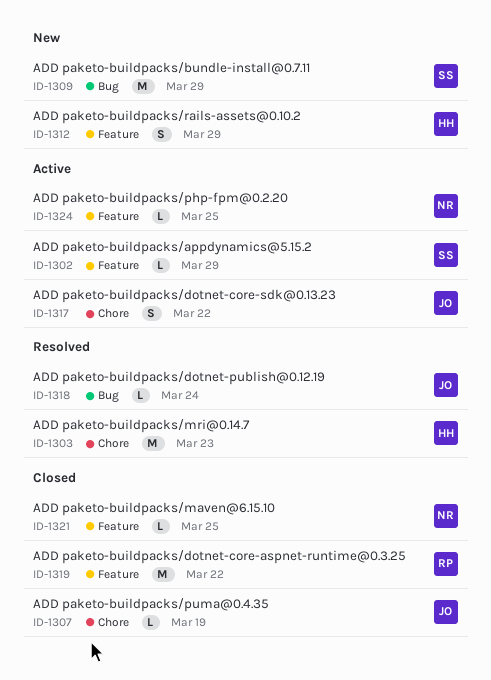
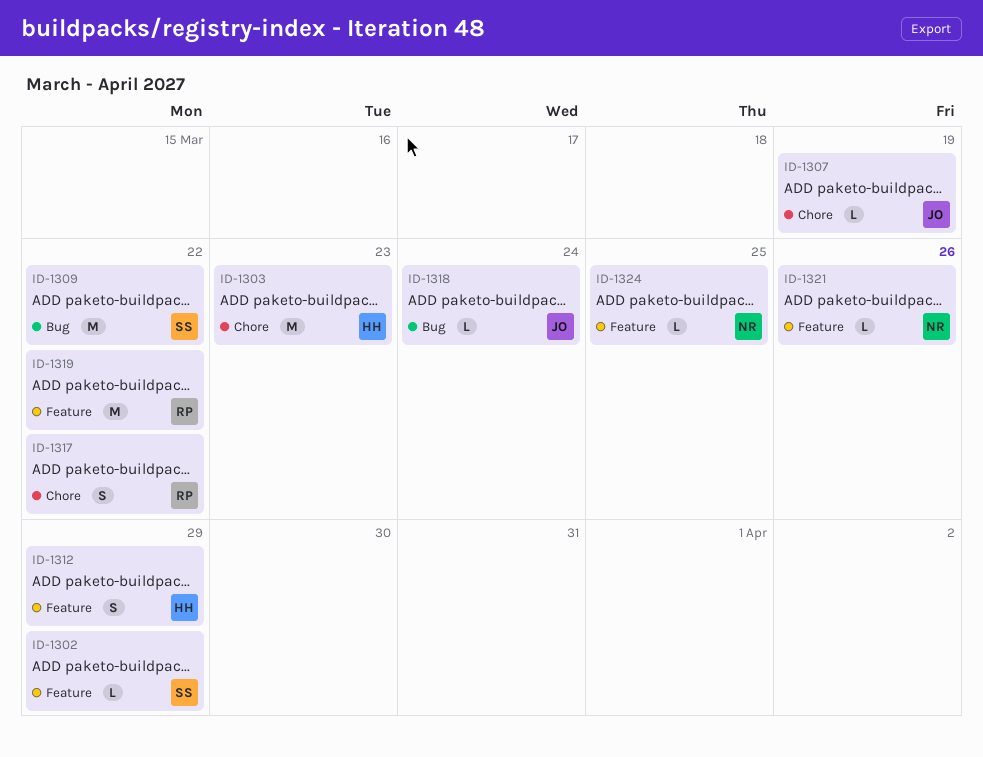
ID-1309, due: Mar 29 -> Mar 22
ID-1317, owner: JO -> RP
ID-1321, due: Mar 25 -> Mar 26

